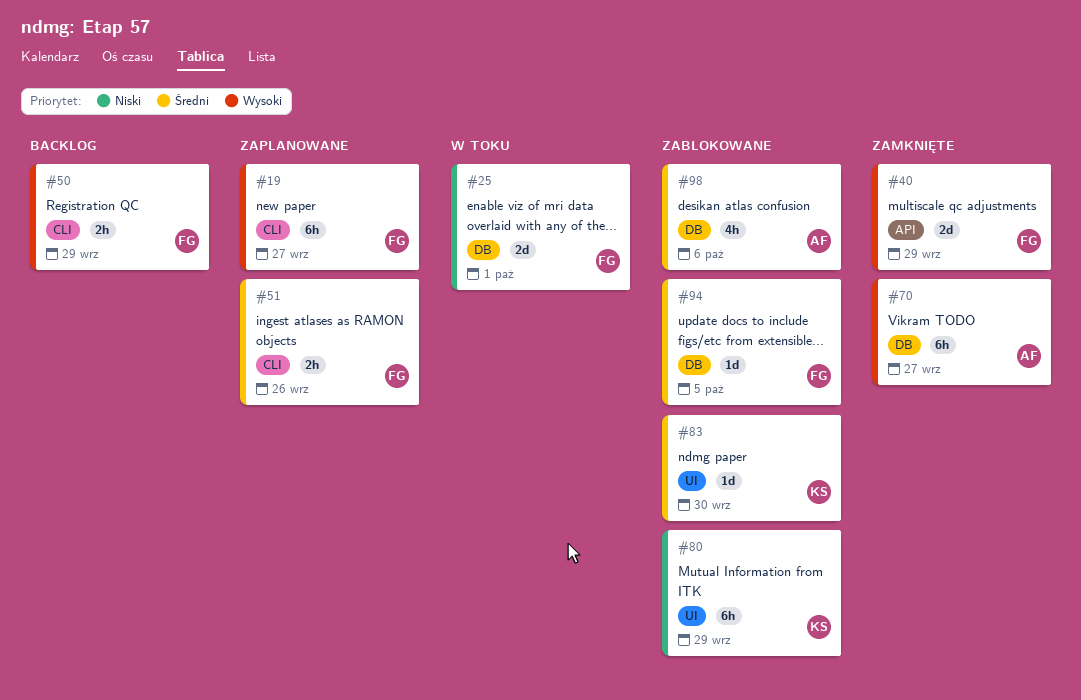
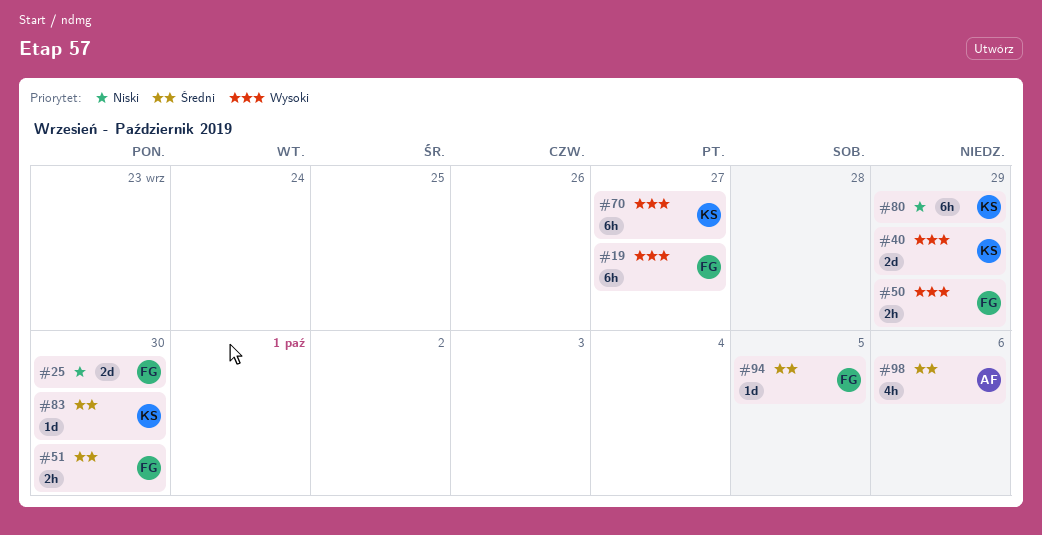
#25, due: Oct 1 -> Sep 30
#40, owner: FG -> KS
#51, due: Sep 26 -> Sep 30
#70, owner: AF -> KS

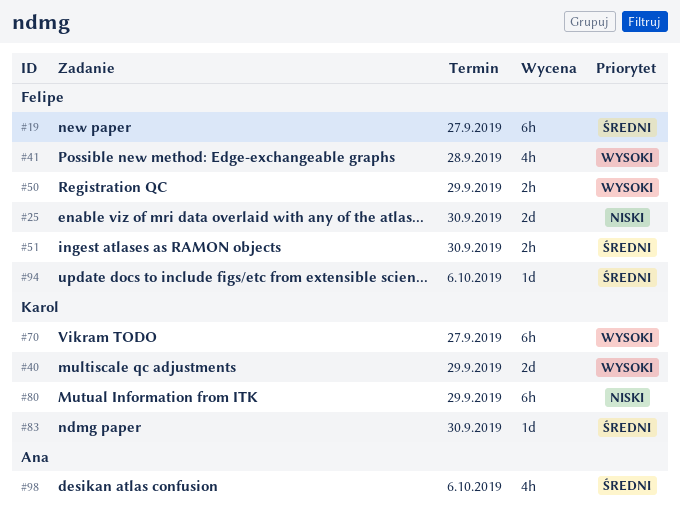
#19, priority: Wysoki -> Średni
#41: none -> present
#94, due: Oct 5 -> Oct 6

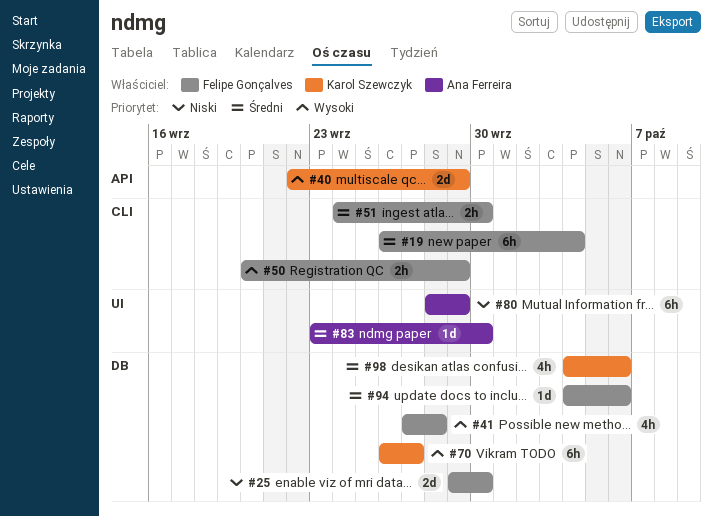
#19, due: Sep 27 -> Oct 4
#80, owner: Karol Szewczyk -> Ana Ferreira
#83, owner: Karol Szewczyk -> Ana Ferreira
#98, owner: Ana Ferreira -> Karol Szewczyk

